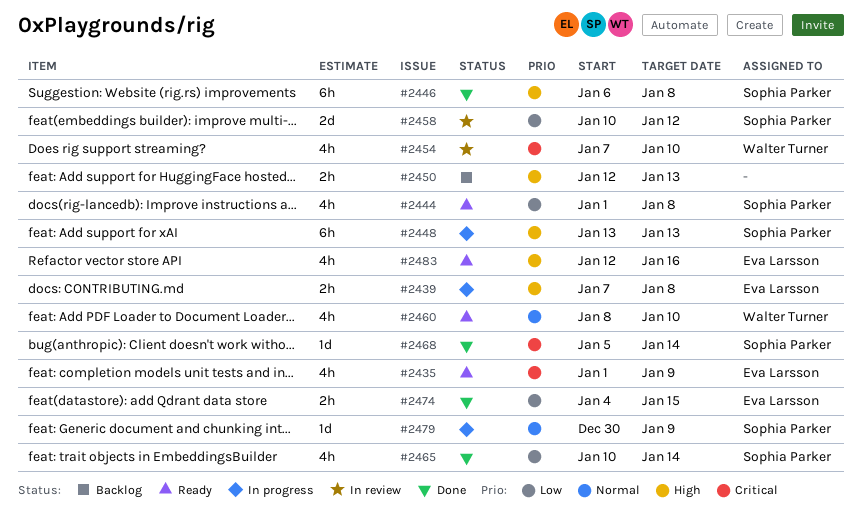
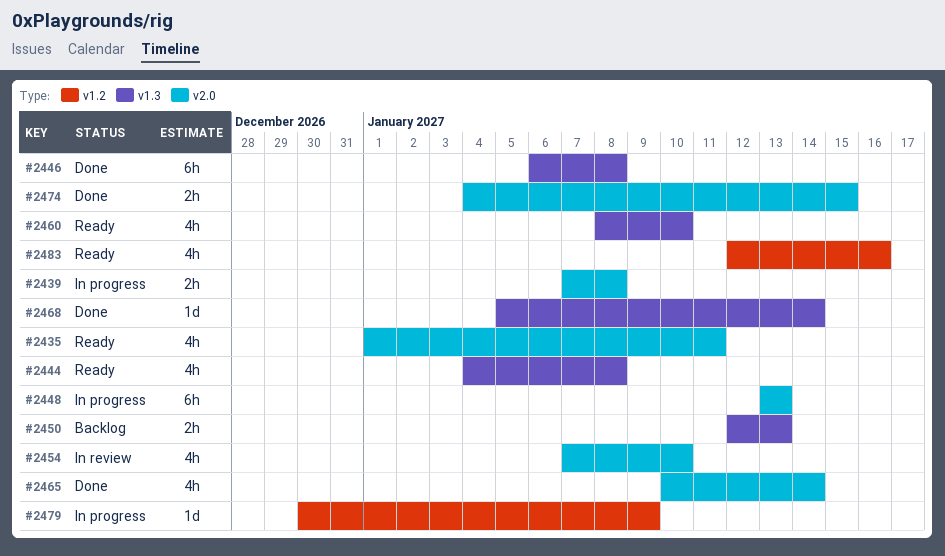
#2435, due: Jan 9 -> Jan 11
#2444, start: Jan 1 -> Jan 4
#2458: present -> none

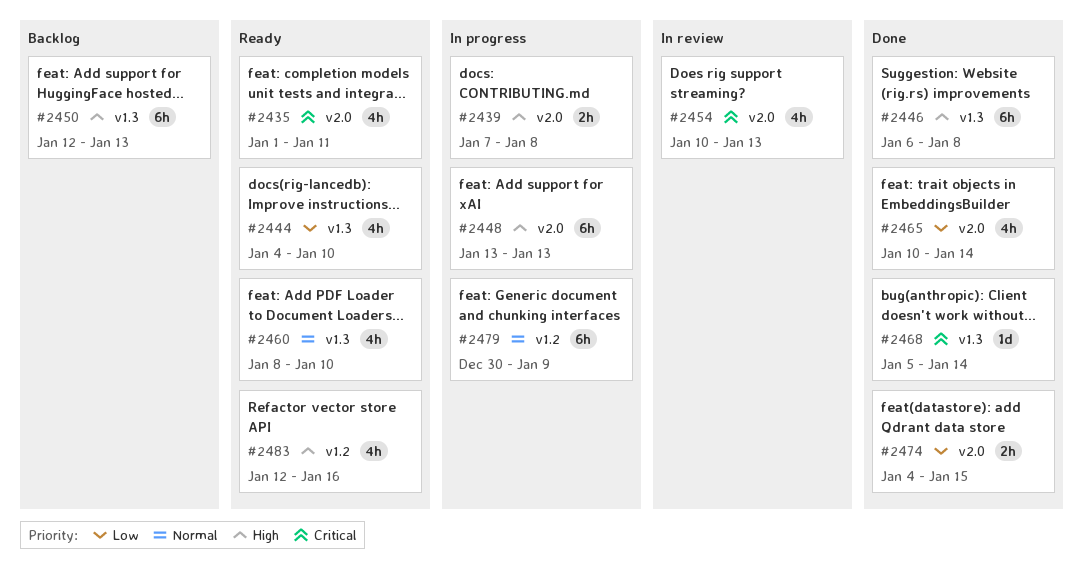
#2444, due: Jan 8 -> Jan 10
#2450, estimate: 2h -> 6h
#2454, start: Jan 7 -> Jan 10
#2454, due: Jan 10 -> Jan 13
#2479, estimate: 1d -> 6h

